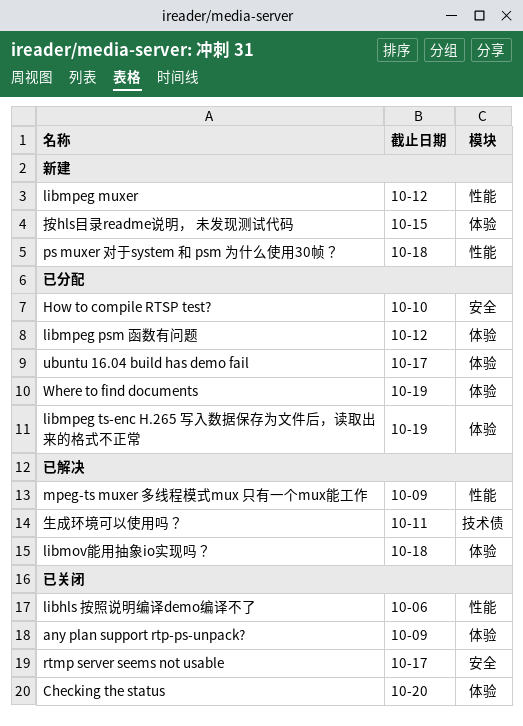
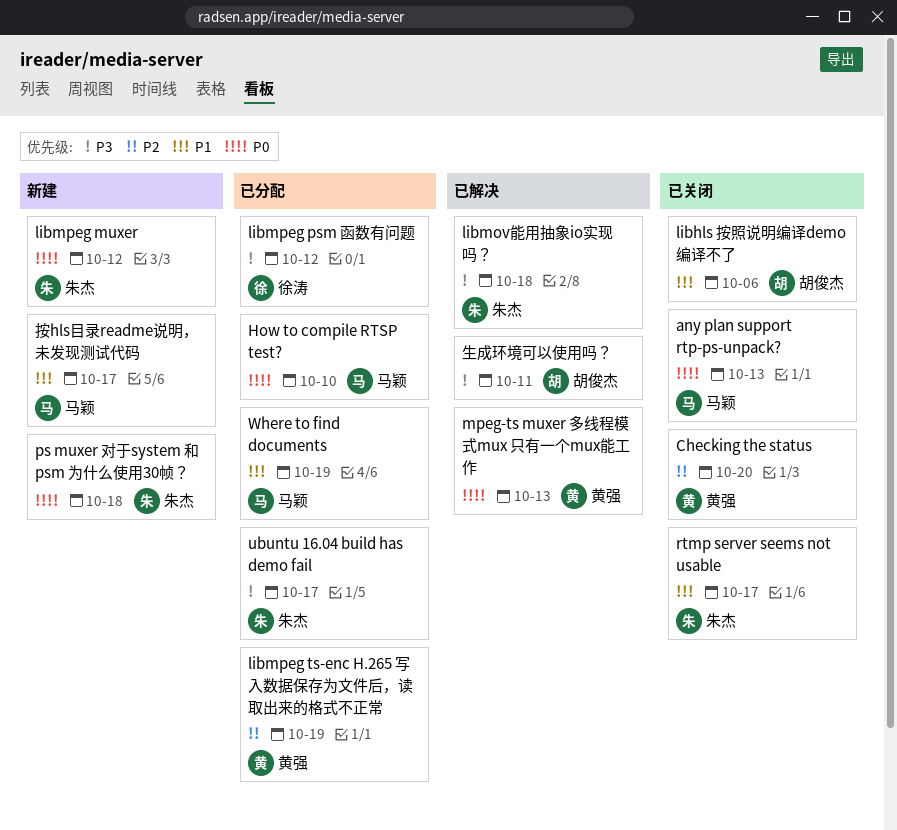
any plan support rtp-ps-unpack?, due: Oct 9 -> Oct 13
mpeg-ts muxer 多线程模式mux 只有一个mux能工作, due: Oct 9 -> Oct 13
按hls目录readme说明， 未发现测试代码, due: Oct 15 -> Oct 17

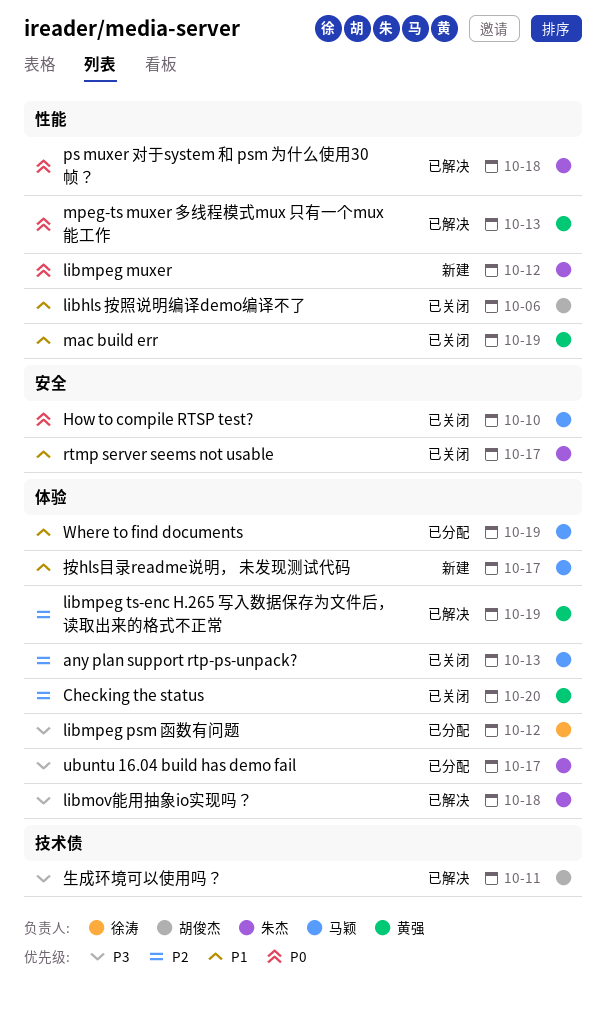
any plan support rtp-ps-unpack?, priority: P0 -> P2
How to compile RTSP test?, status: 已分配 -> 已关闭
libmpeg ts-enc H.265 写入数据保存为文件后，读取出来的格式不正常, status: 已分配 -> 已解决
mac build err: none -> present
ps muxer 对于system 和 psm 为什么使用30帧？, status: 新建 -> 已解决

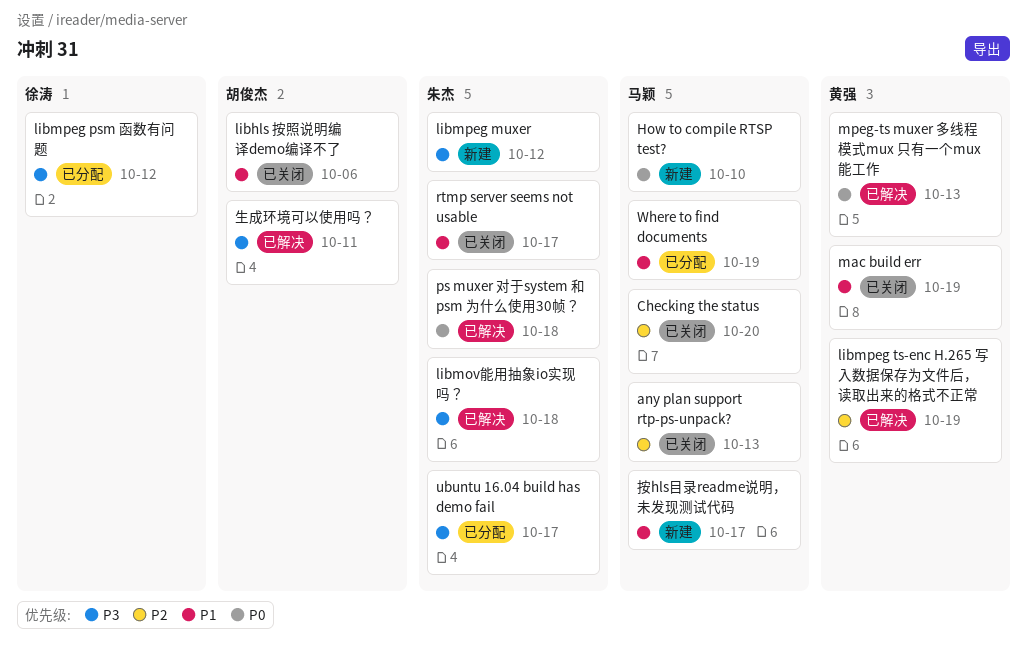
Checking the status, owner: 黄强 -> 马颖
How to compile RTSP test?, status: 已关闭 -> 新建
libmpeg muxer, priority: P0 -> P3

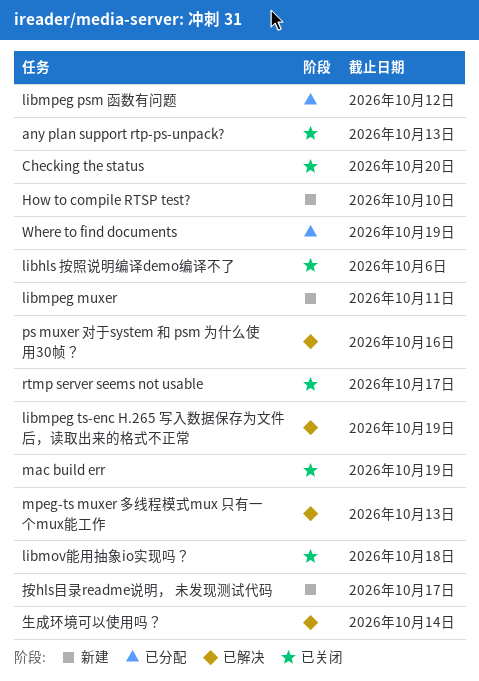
libmov能用抽象io实现吗？, status: 已解决 -> 已关闭
libmpeg muxer, due: Oct 12 -> Oct 11
ps muxer 对于system 和 psm 为什么使用30帧？, due: Oct 18 -> Oct 16
ubuntu 16.04 build has demo fail: present -> none
生成环境可以使用吗？, due: Oct 11 -> Oct 14

